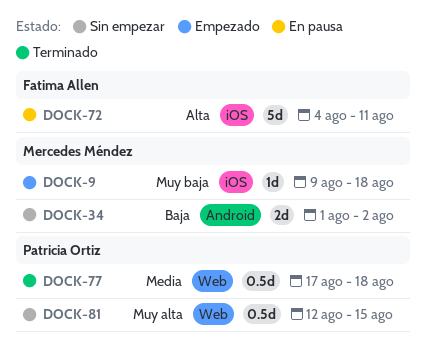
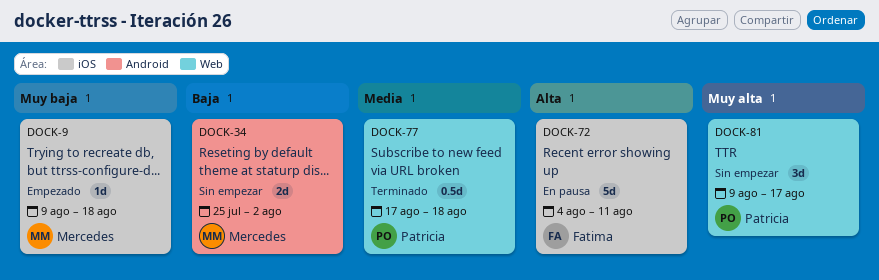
DOCK-34, start: Aug 1 -> Jul 25
DOCK-81, estimate: 0.5d -> 3d
DOCK-81, start: Aug 12 -> Aug 9
DOCK-81, due: Aug 15 -> Aug 17

